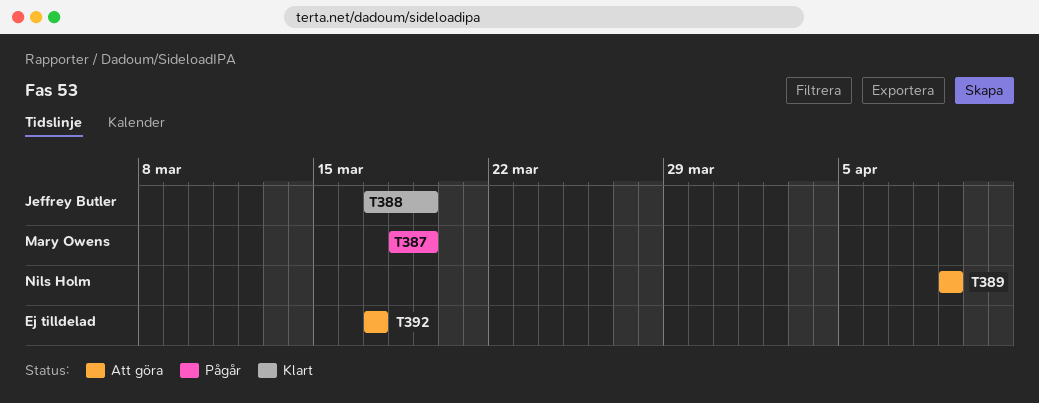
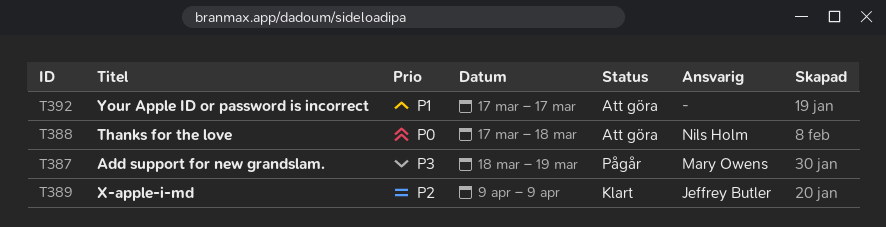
T388, status: Klart -> Att göra
T388, owner: Jeffrey Butler -> Nils Holm
T388, due: Mar 19 -> Mar 18
T389, status: Att göra -> Klart
T389, owner: Nils Holm -> Jeffrey Butler

